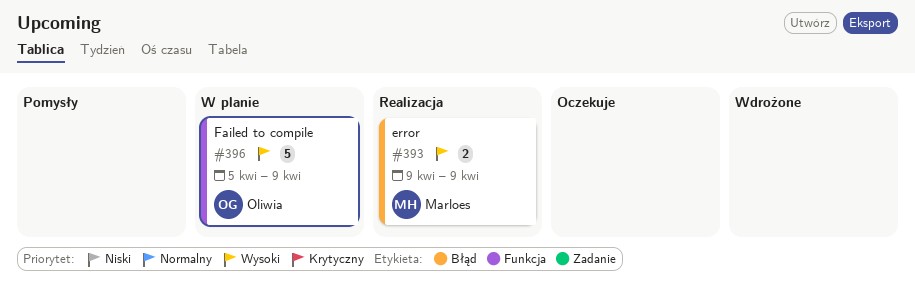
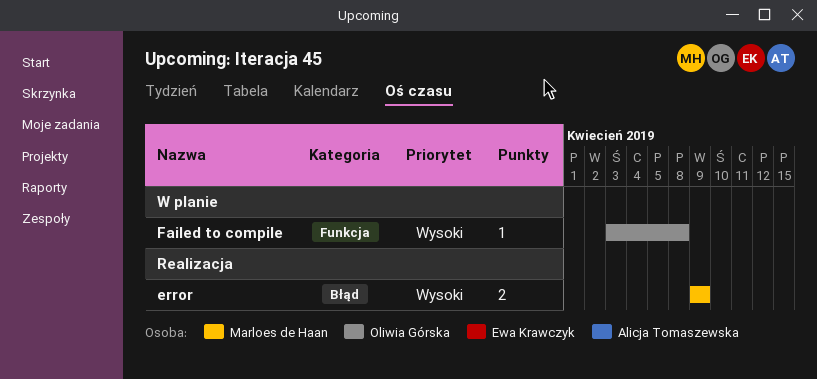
Failed to compile, estimate: 5 -> 1
Failed to compile, start: Apr 5 -> Apr 3
Failed to compile, due: Apr 9 -> Apr 8

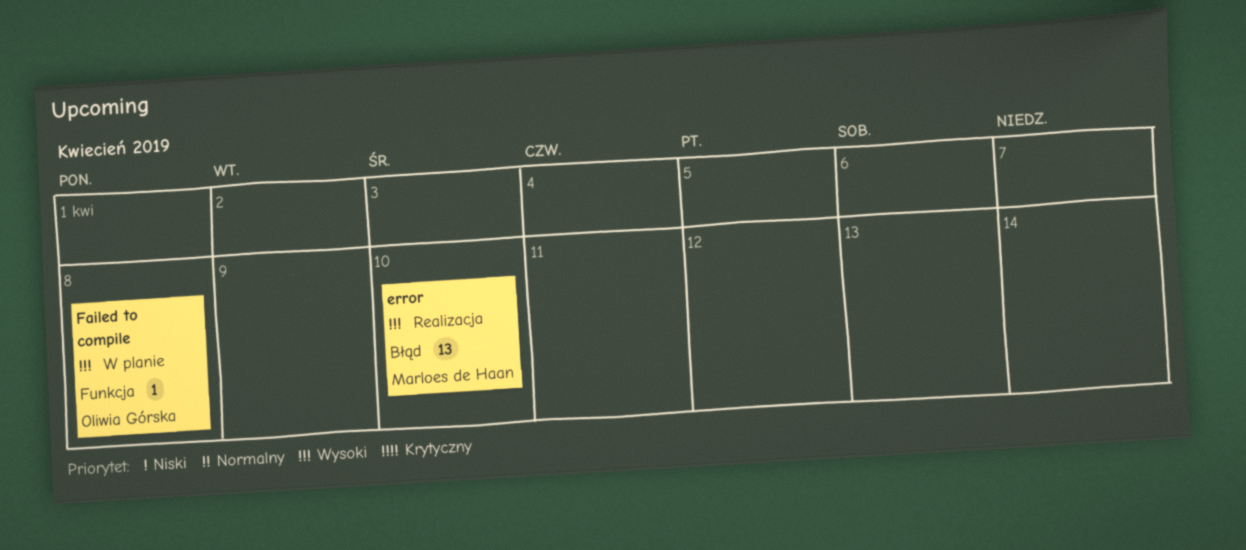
error, estimate: 2 -> 13
error, due: Apr 9 -> Apr 10

